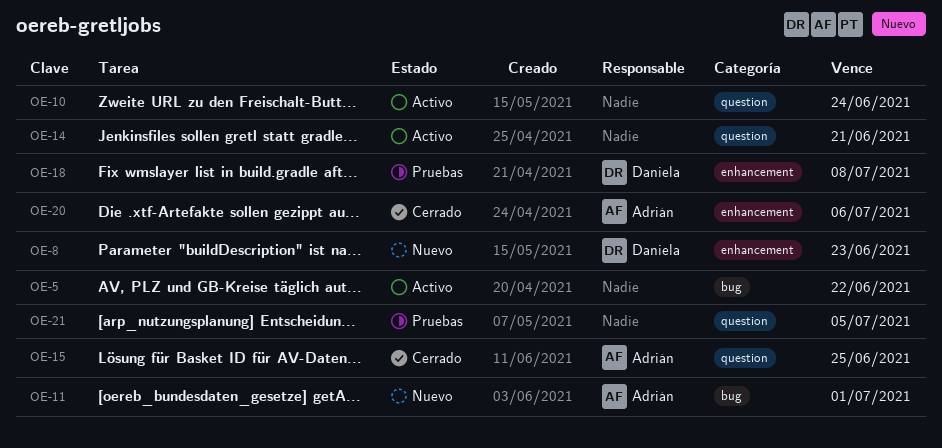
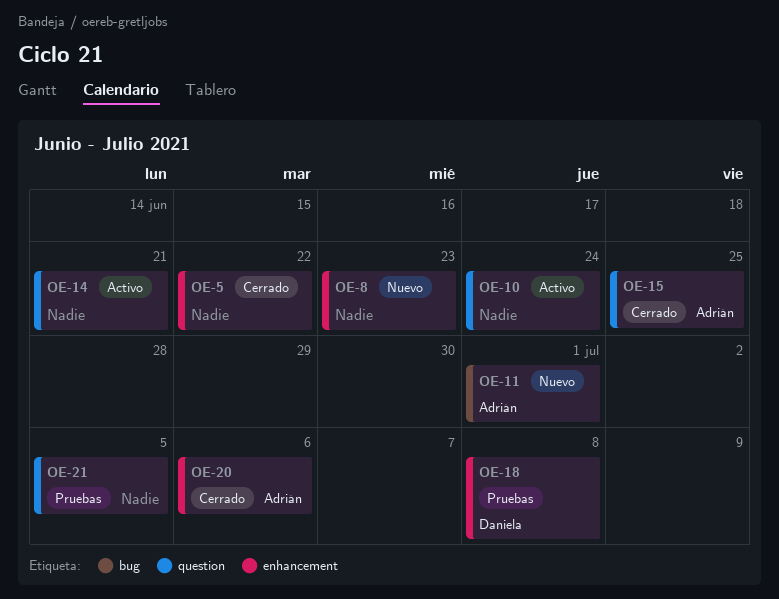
OE-5, status: Activo -> Cerrado
OE-5, label: bug -> enhancement
OE-8, owner: Daniela -> none

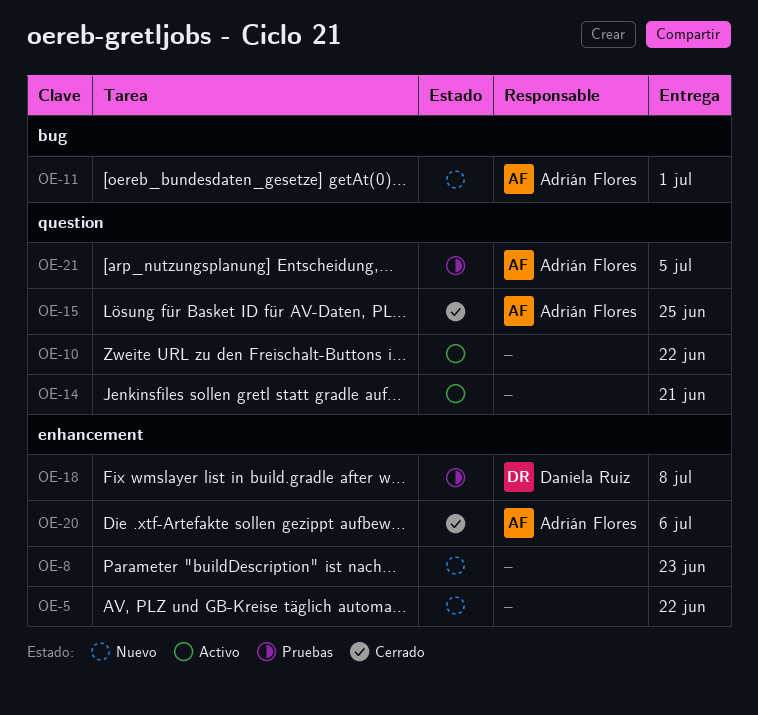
OE-5, status: Cerrado -> Nuevo
OE-10, due: Jun 24 -> Jun 22
OE-21, owner: none -> Adrián Flores

